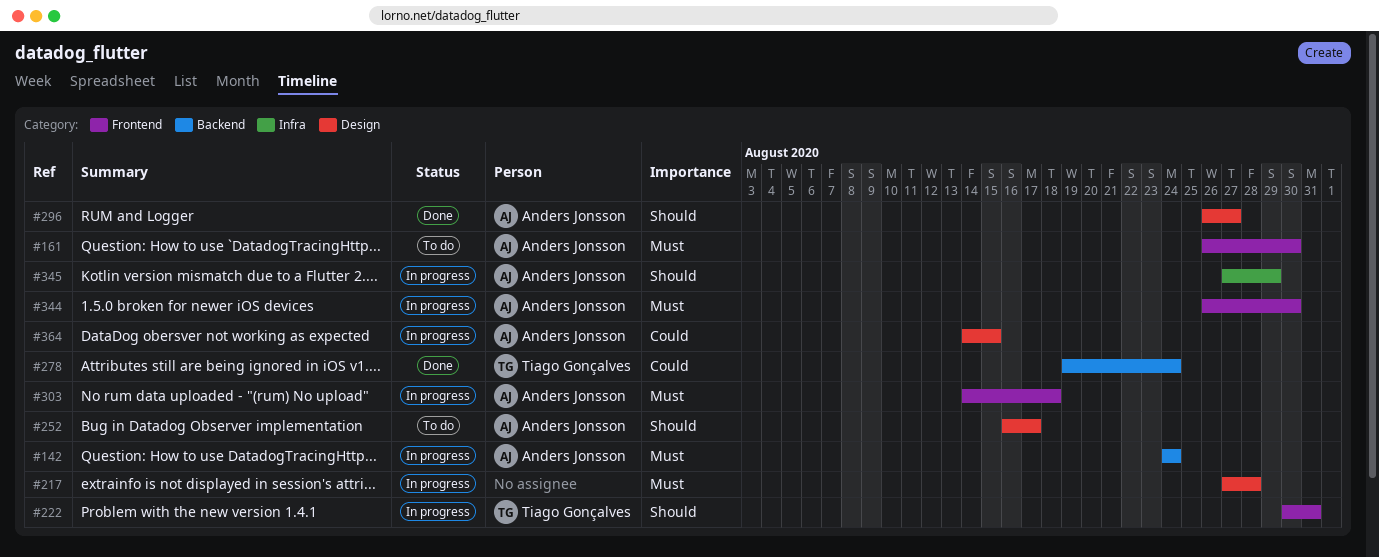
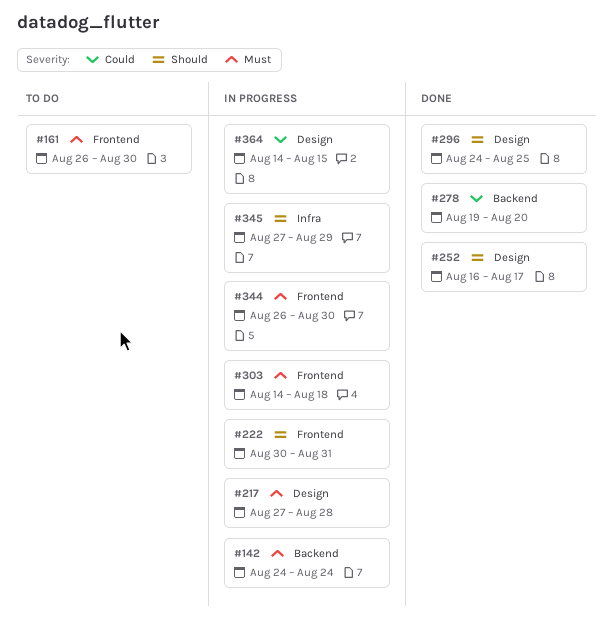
#252, status: To do -> Done
#278, due: Aug 24 -> Aug 20
#296, start: Aug 26 -> Aug 24
#296, due: Aug 27 -> Aug 25

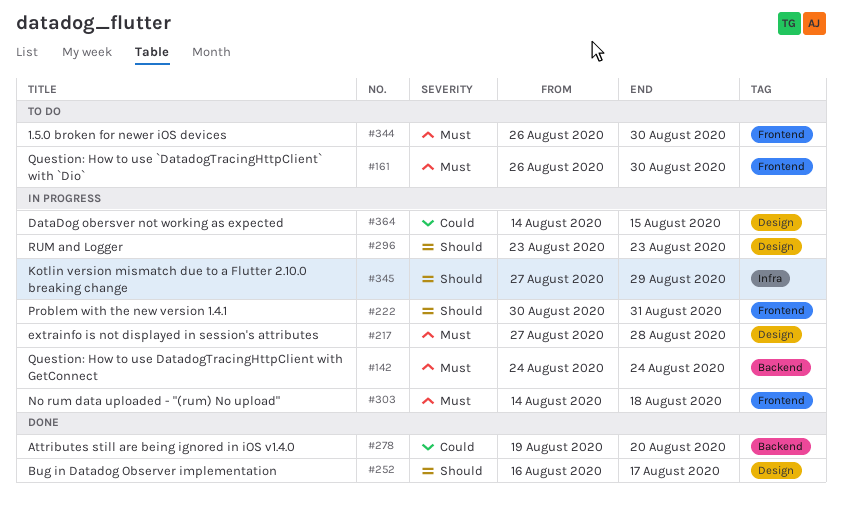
#296, status: Done -> In progress
#296, start: Aug 24 -> Aug 23
#296, due: Aug 25 -> Aug 23
#344, status: In progress -> To do

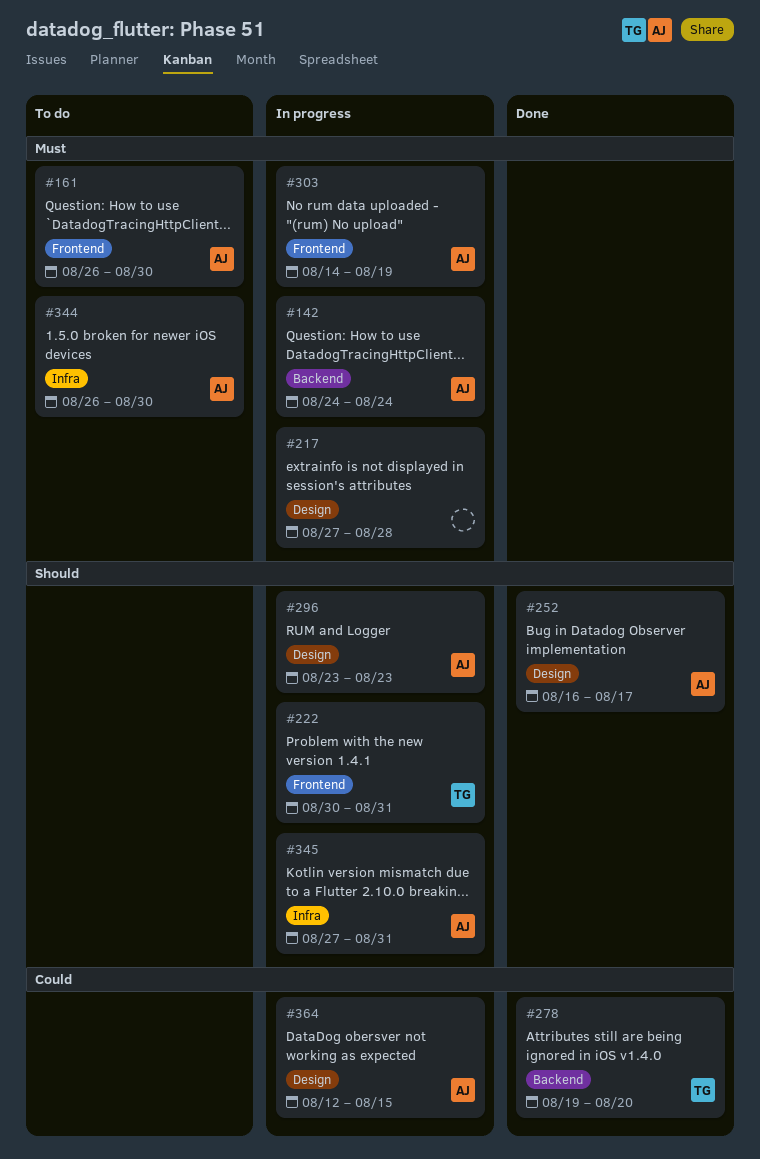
#303, due: Aug 18 -> Aug 19
#344, label: Frontend -> Infra
#345, due: Aug 29 -> Aug 31
#364, start: Aug 14 -> Aug 12

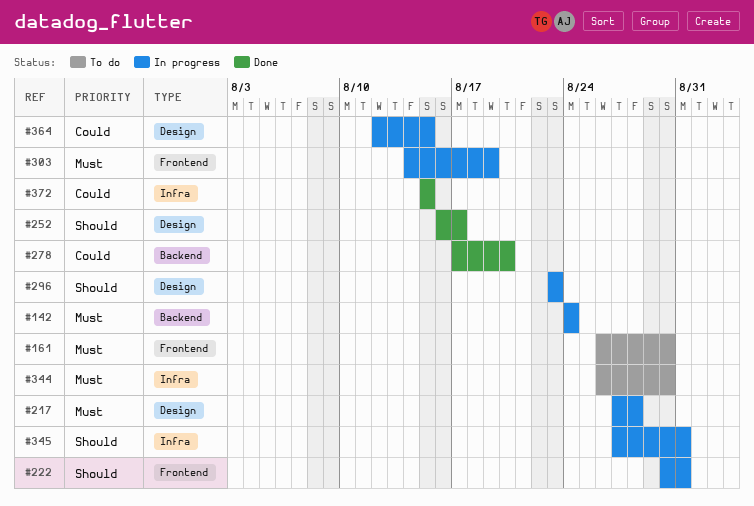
#278, start: Aug 19 -> Aug 17
#372: none -> present

